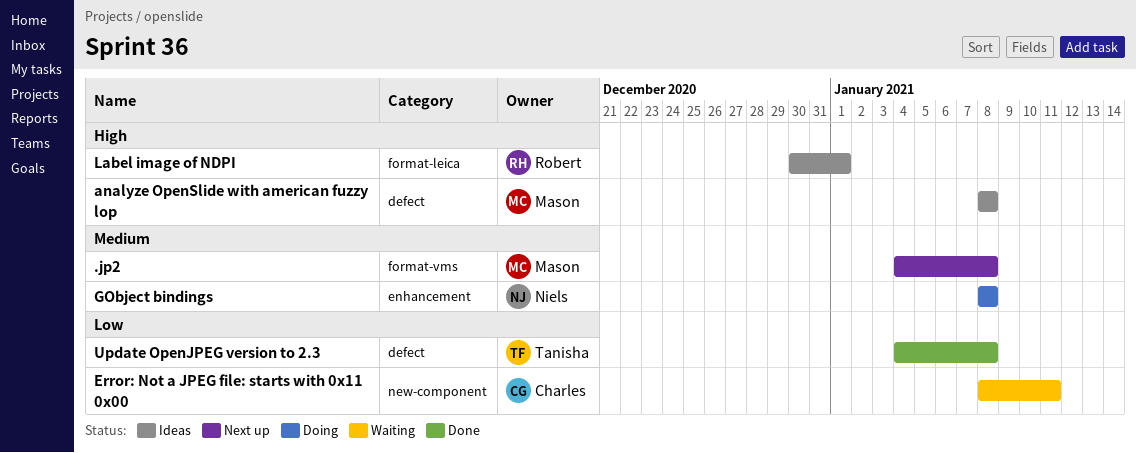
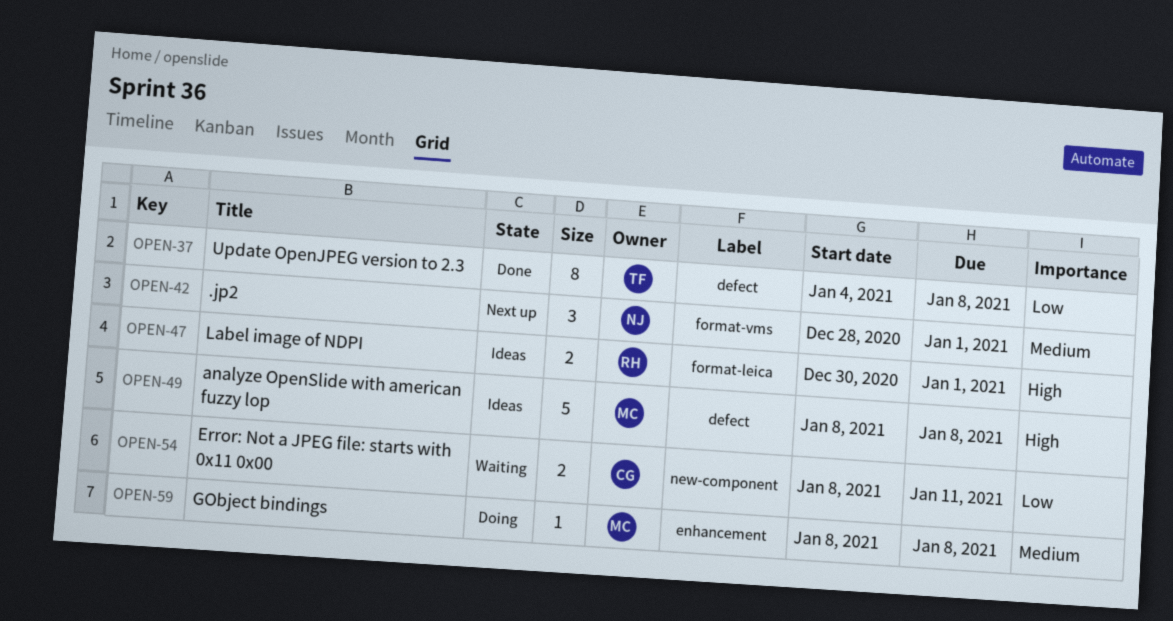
.jp2, owner: Mason -> Niels
.jp2, start: Jan 4 -> Dec 28
.jp2, due: Jan 8 -> Jan 1
GObject bindings, owner: Niels -> Mason

